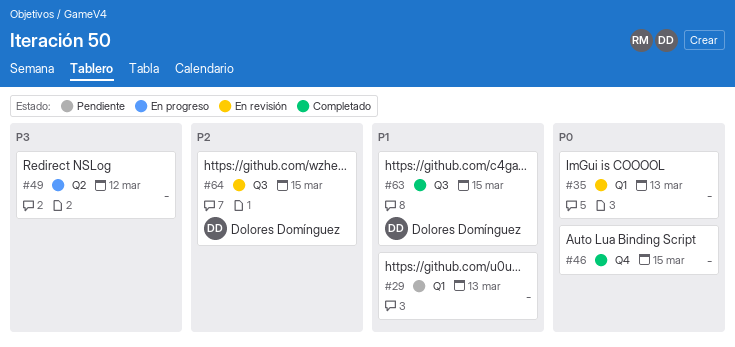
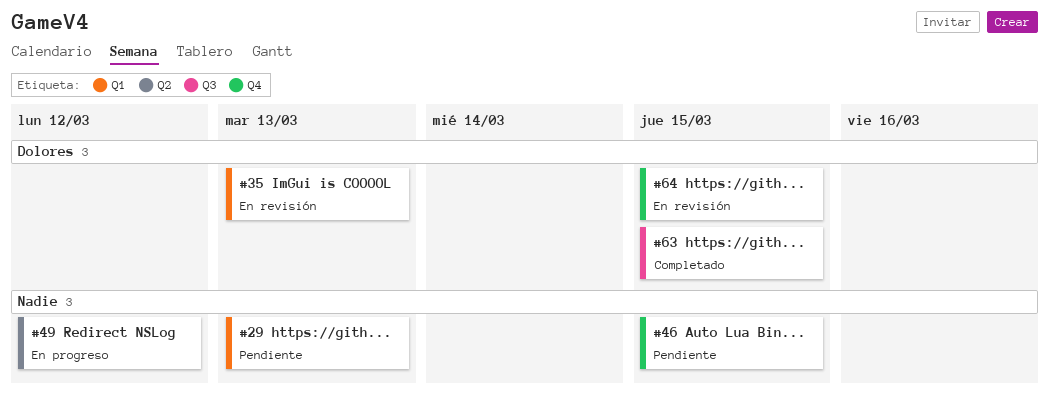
#35, owner: none -> Dolores Domínguez
#46, status: Completado -> Pendiente
#64, label: Q3 -> Q4

